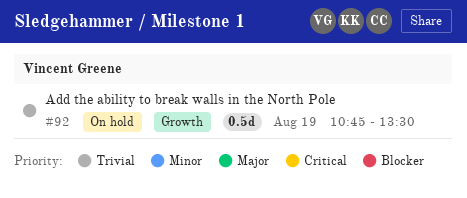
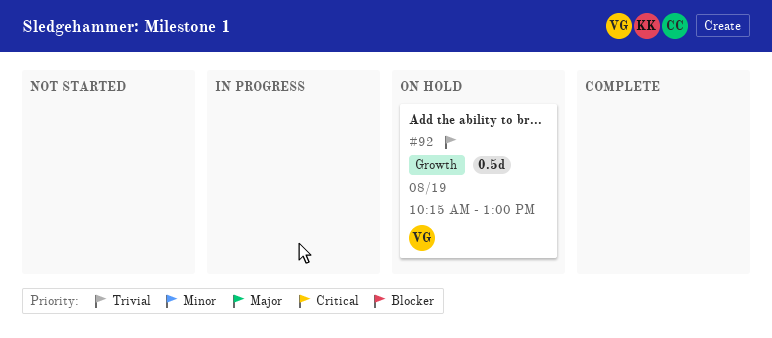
#92, begins: 10:45 -> 10:15
#92, ends: 13:30 -> 13:00

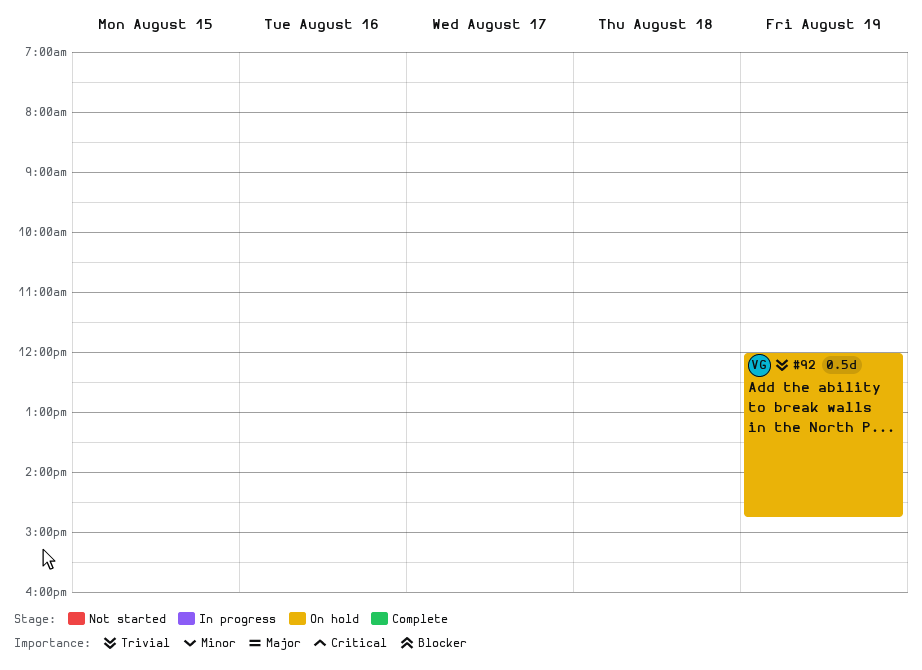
#92, begins: 10:15 -> 12:00
#92, ends: 13:00 -> 14:45

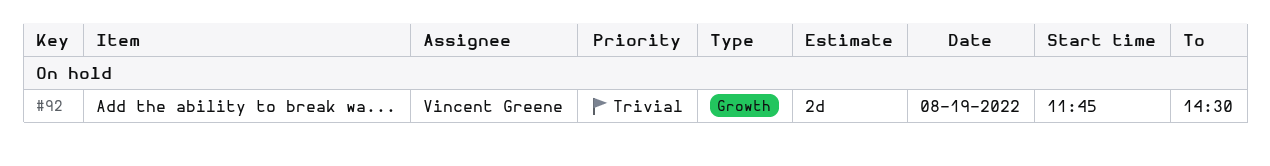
#92, estimate: 0.5d -> 2d
#92, begins: 12:00 -> 11:45
#92, ends: 14:45 -> 14:30

